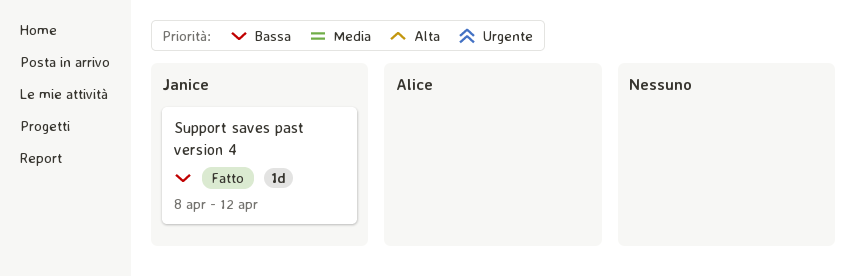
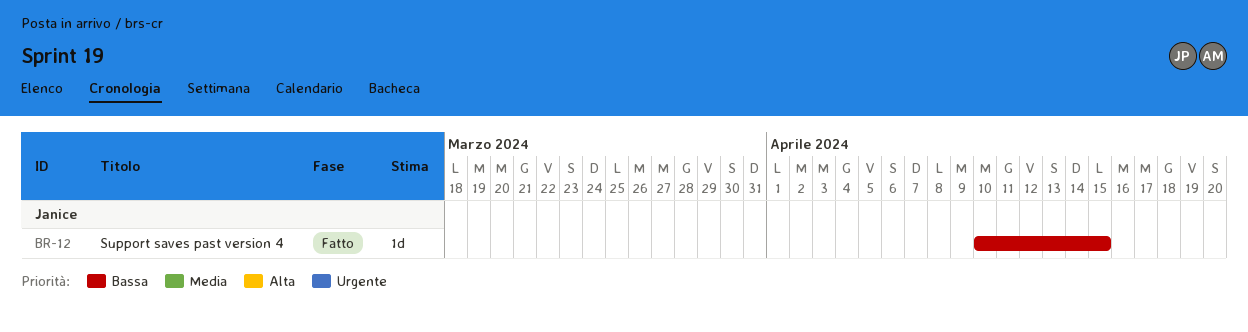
Support saves past version 4, start: Apr 8 -> Apr 10
Support saves past version 4, due: Apr 12 -> Apr 15

